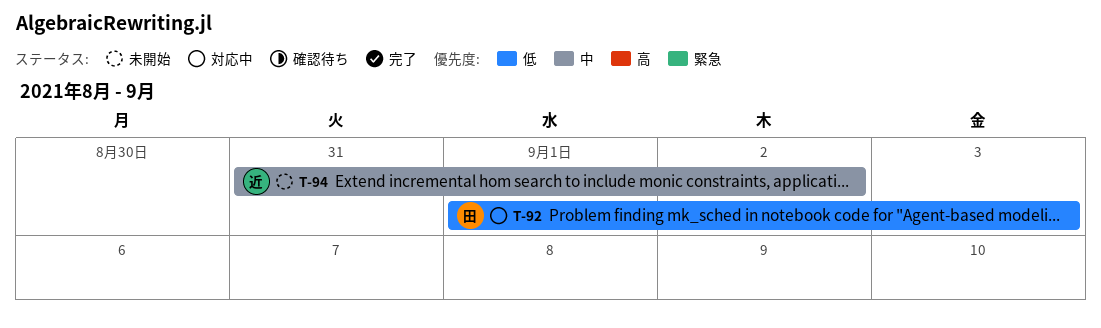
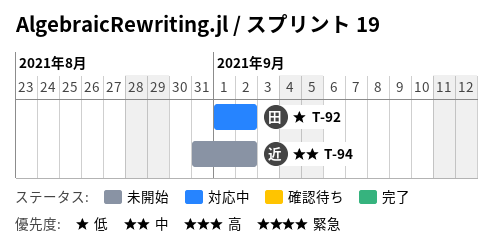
T-92, due: Sep 3 -> Sep 2

